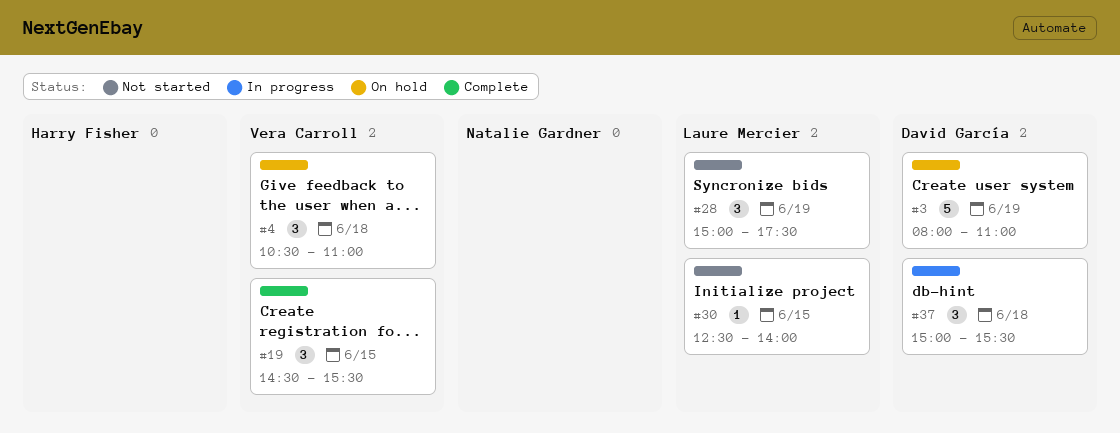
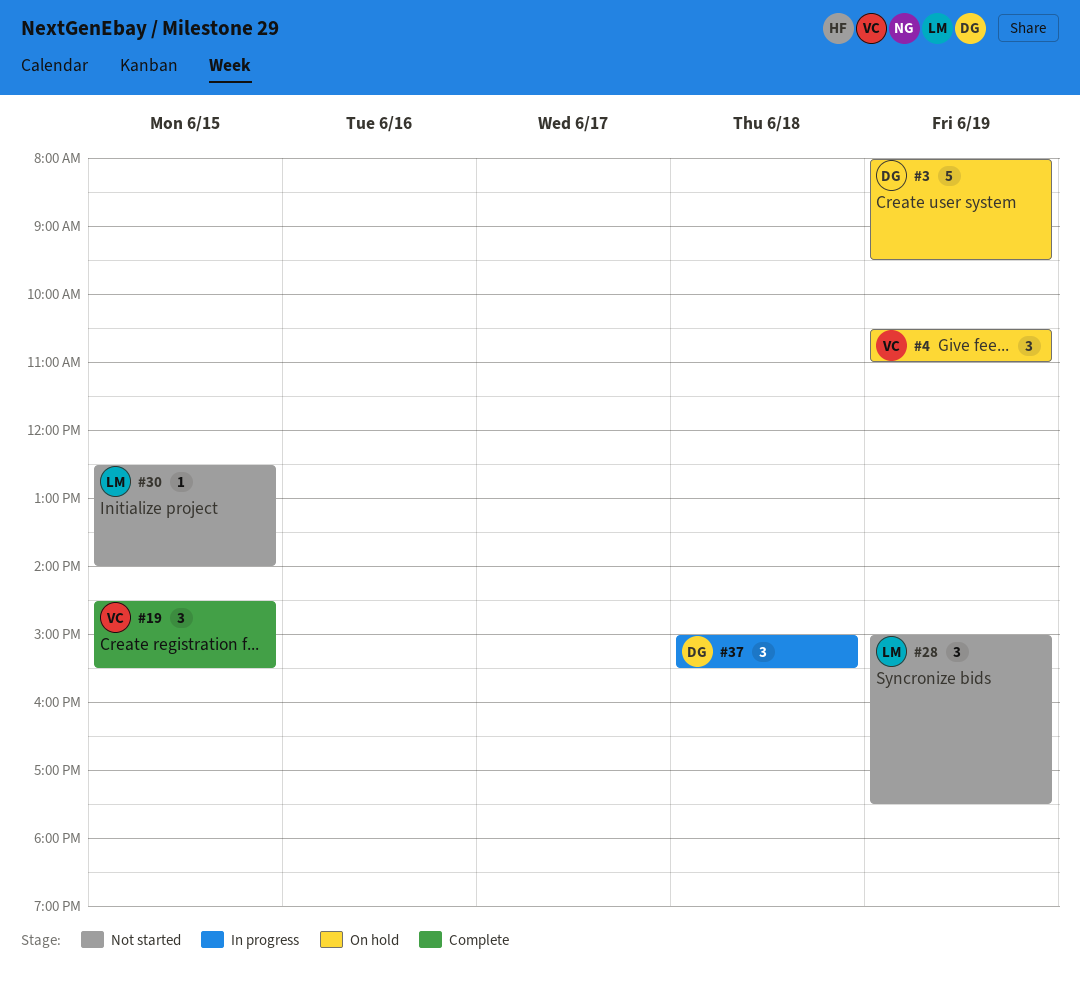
#3, ends: 11:00 -> 09:30
#4, day: Jun 18 -> Jun 19

